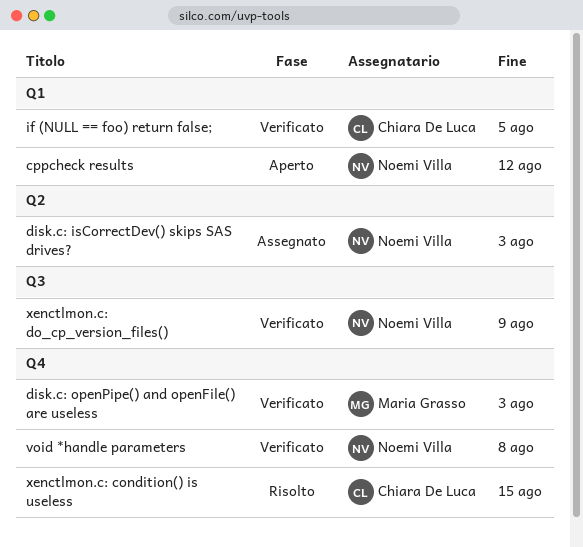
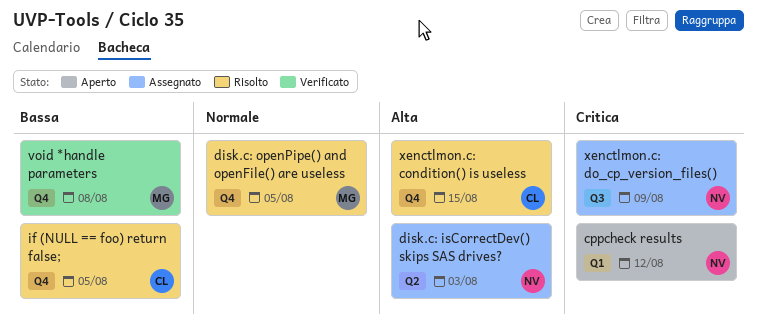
disk.c: openPipe() and openFile() are useless, status: Verificato -> Risolto
disk.c: openPipe() and openFile() are useless, due: Aug 3 -> Aug 5
if (NULL == foo) return false;, status: Verificato -> Risolto
if (NULL == foo) return false;, label: Q1 -> Q4
void *handle parameters, owner: Noemi Villa -> Maria Grasso
xenctlmon.c: do_cp_version_files(), status: Verificato -> Assegnato

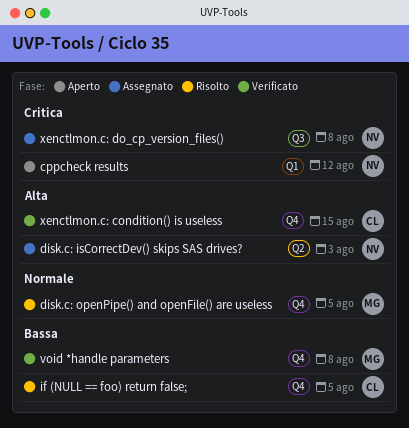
xenctlmon.c: condition() is useless, status: Risolto -> Verificato
xenctlmon.c: do_cp_version_files(), due: Aug 9 -> Aug 8

